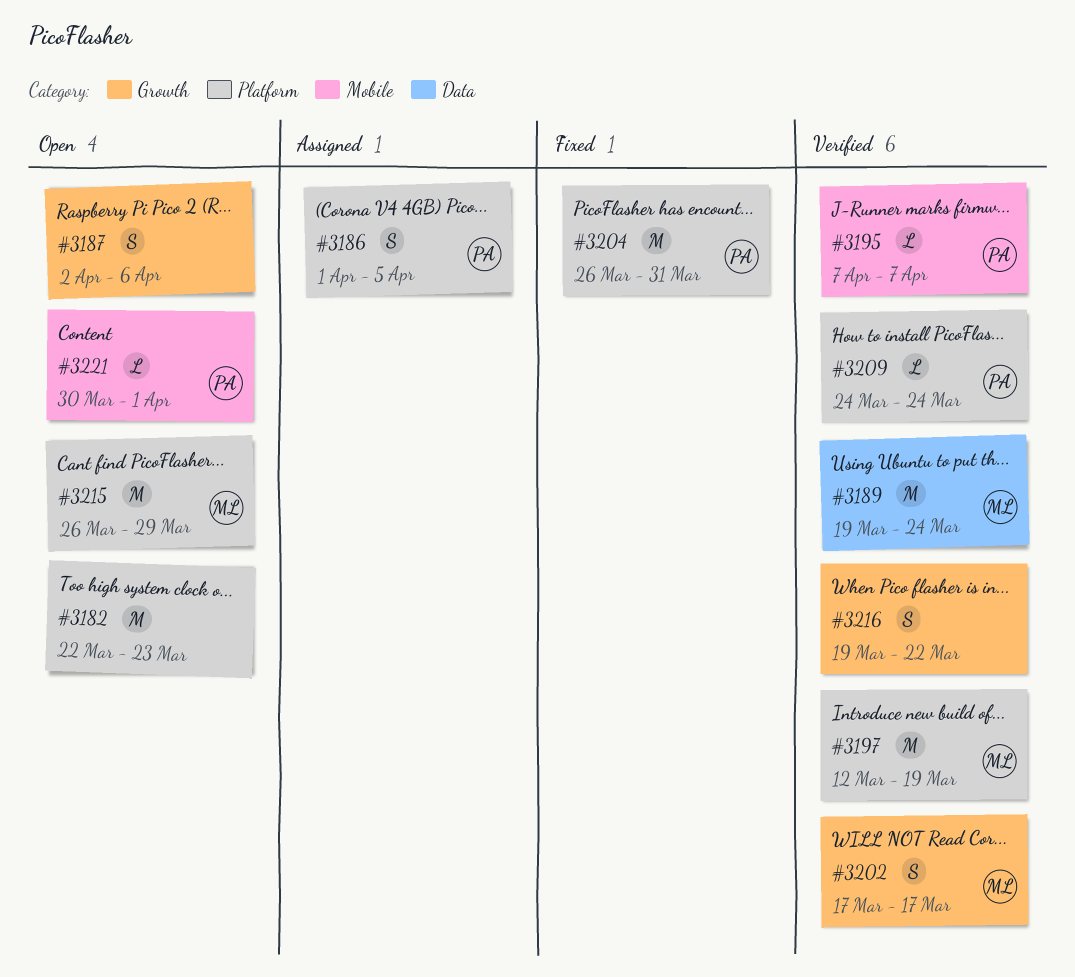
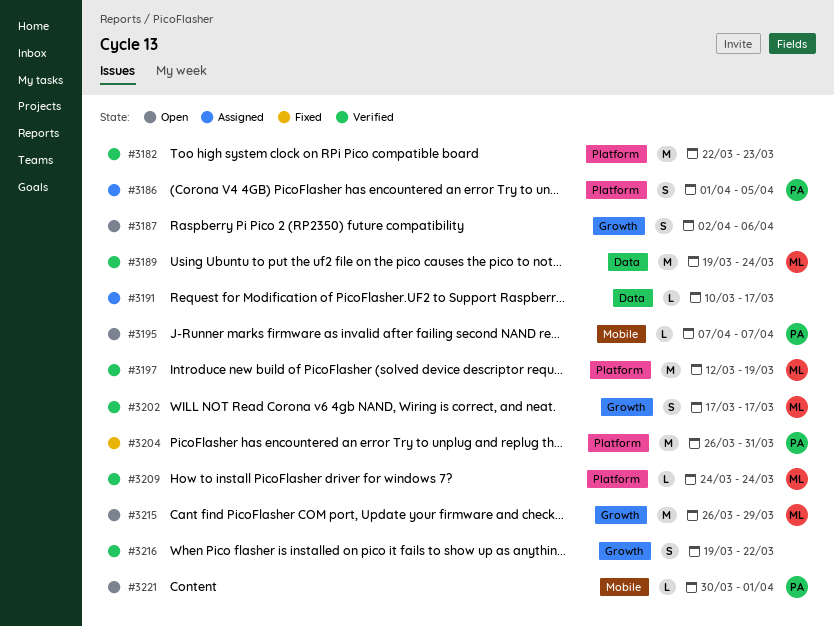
#3182, status: Open -> Verified
#3191: none -> present
#3195, status: Verified -> Open
#3209, owner: PA -> ML
#3215, label: Platform -> Growth

